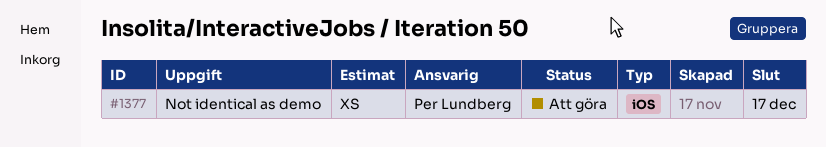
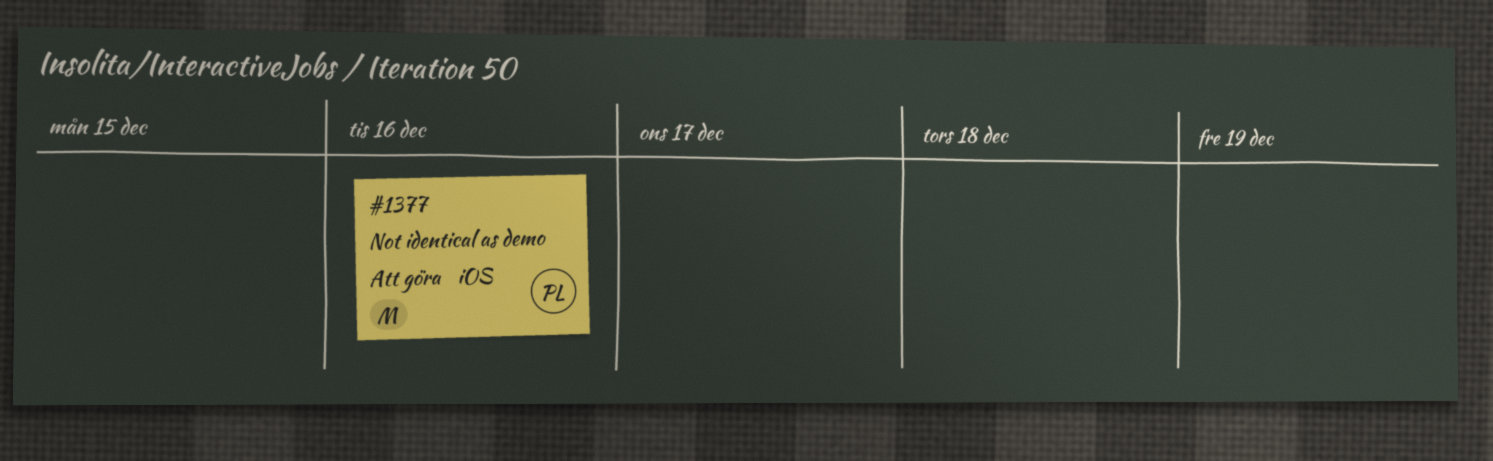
#1377, estimate: XS -> M
#1377, due: Dec 17 -> Dec 16

